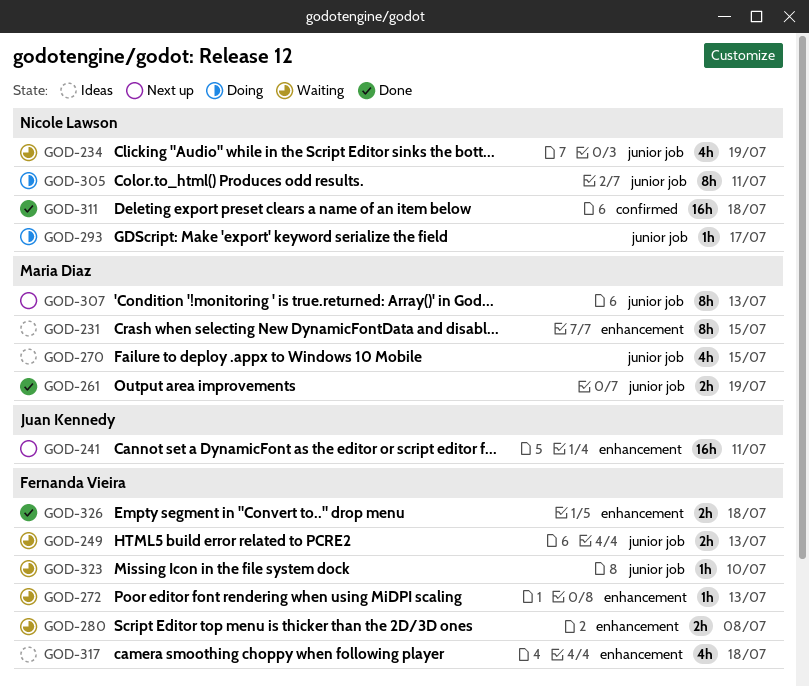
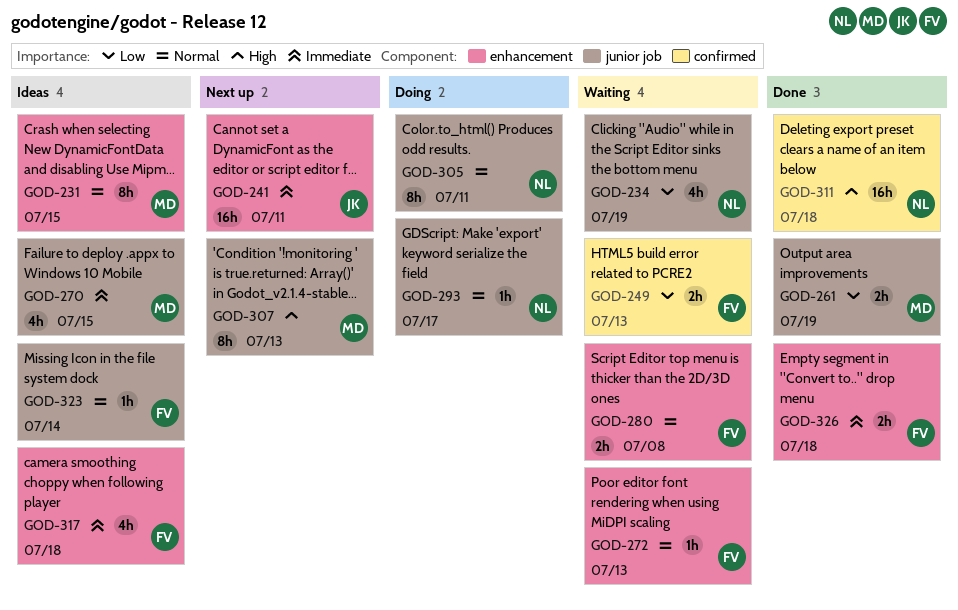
GOD-249, label: junior job -> confirmed
GOD-323, status: Waiting -> Ideas
GOD-323, due: Jul 10 -> Jul 14

